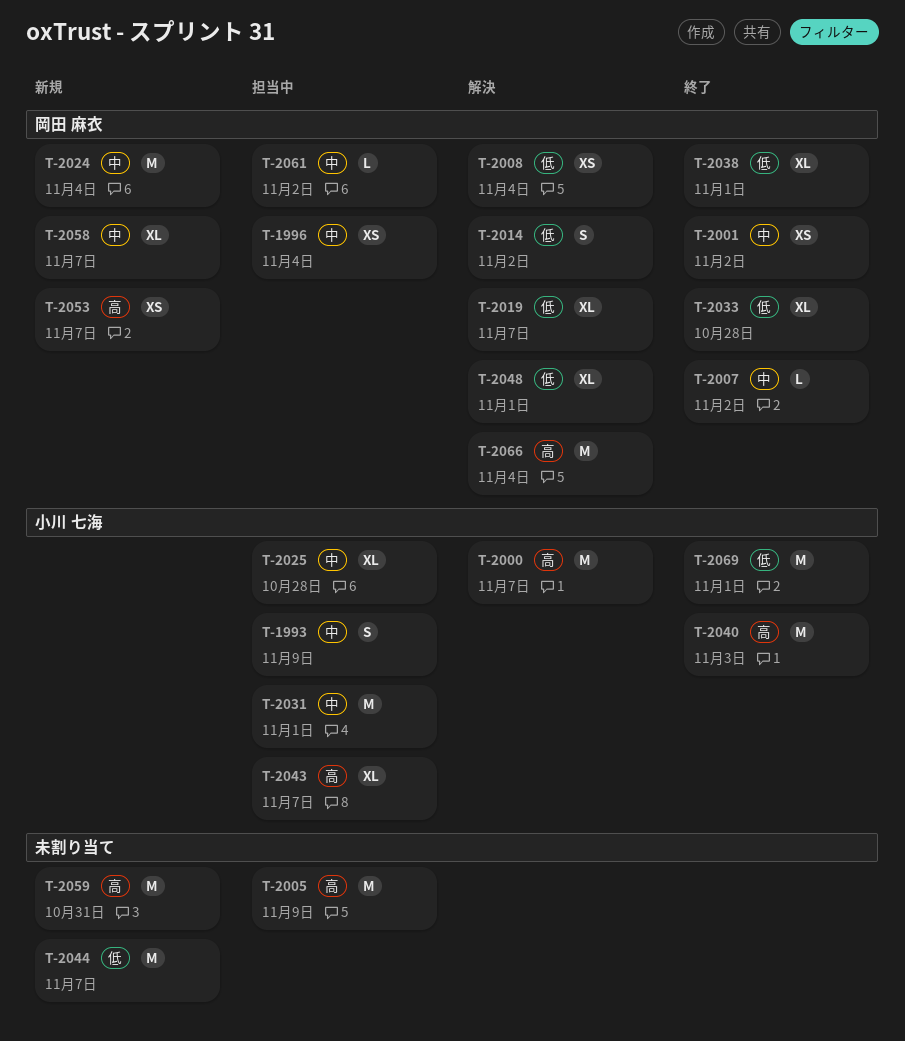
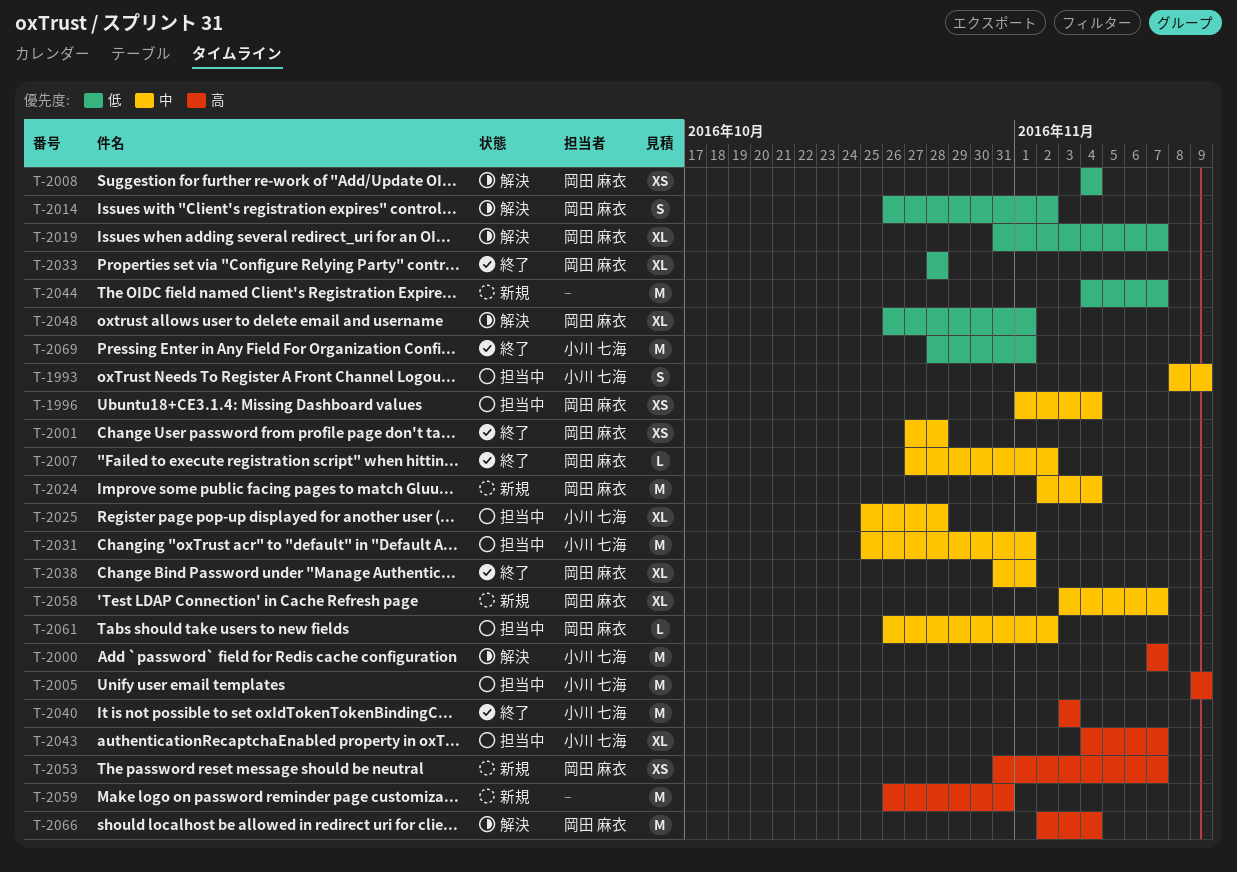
T-2001, due: Nov 2 -> Oct 28
T-2005, owner: none -> 小川 七海
T-2038, priority: 低 -> 中

